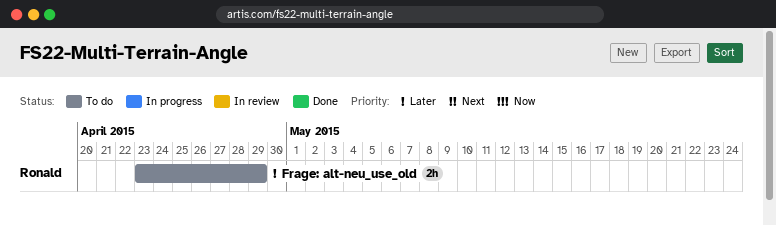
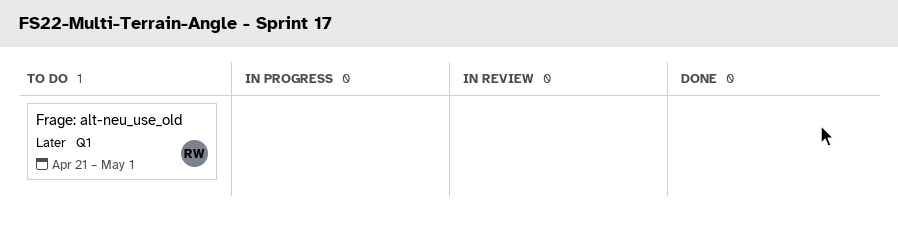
Frage: alt-neu_use_old, start: Apr 23 -> Apr 21
Frage: alt-neu_use_old, due: Apr 29 -> May 1

